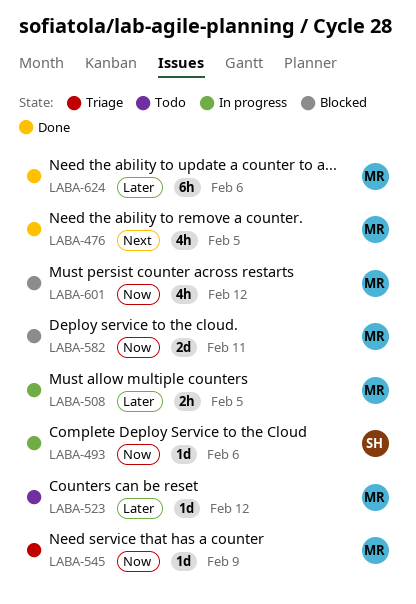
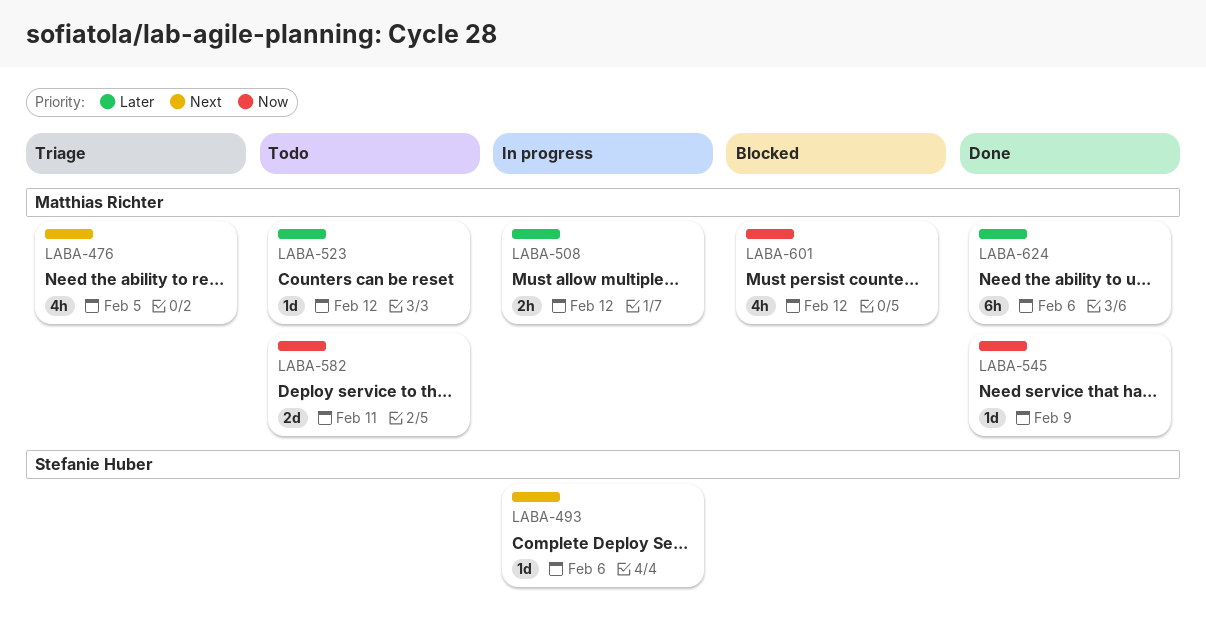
LABA-476, status: Done -> Triage
LABA-493, priority: Now -> Next
LABA-508, due: Feb 5 -> Feb 12
LABA-545, status: Triage -> Done
LABA-582, status: Blocked -> Todo

